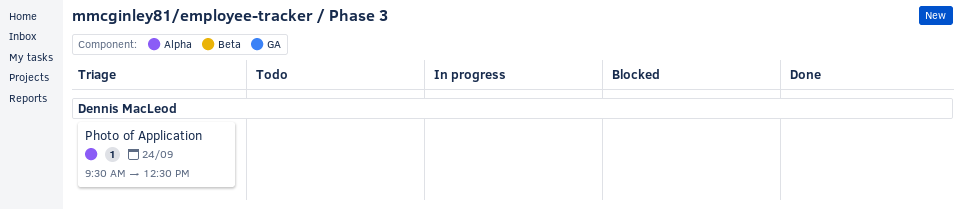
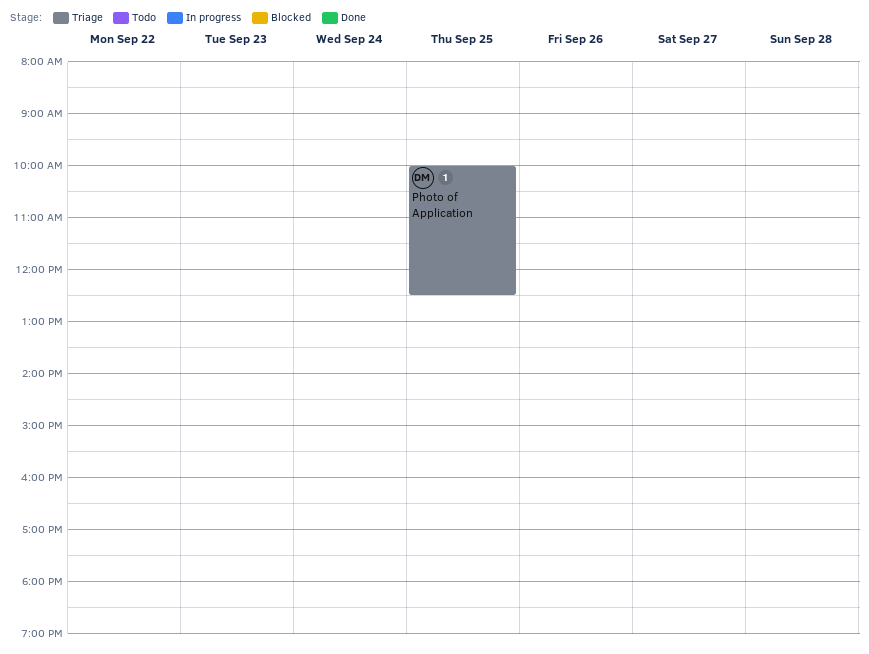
Photo of Application, day: Sep 24 -> Sep 25
Photo of Application, begins: 09:30 -> 10:00

